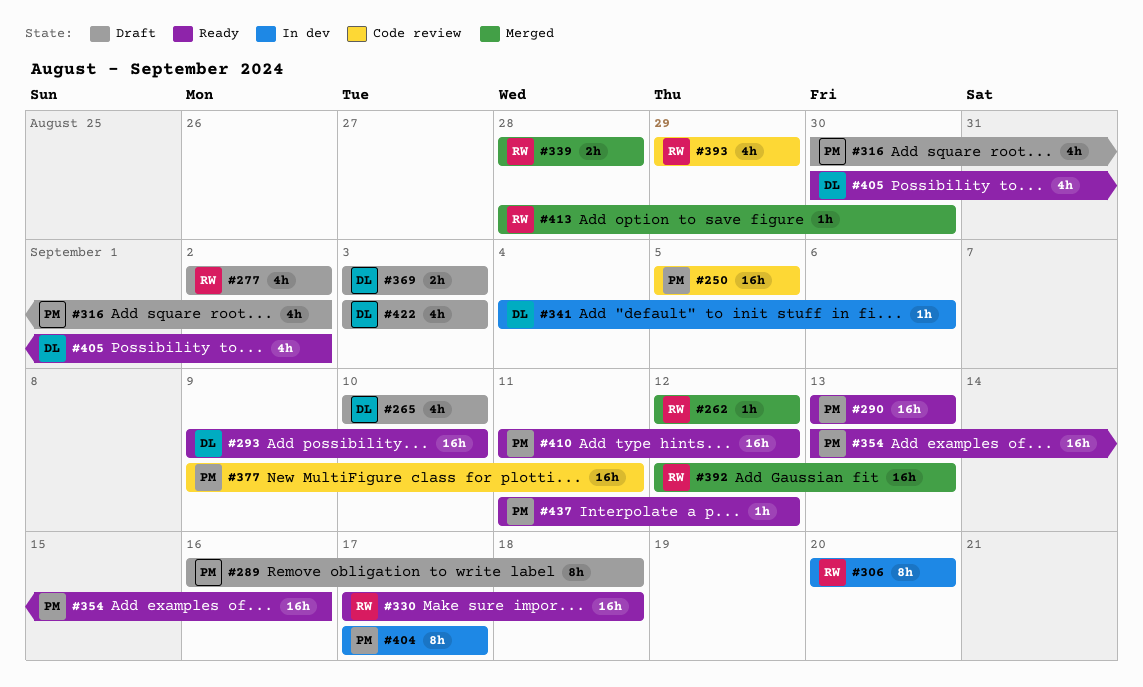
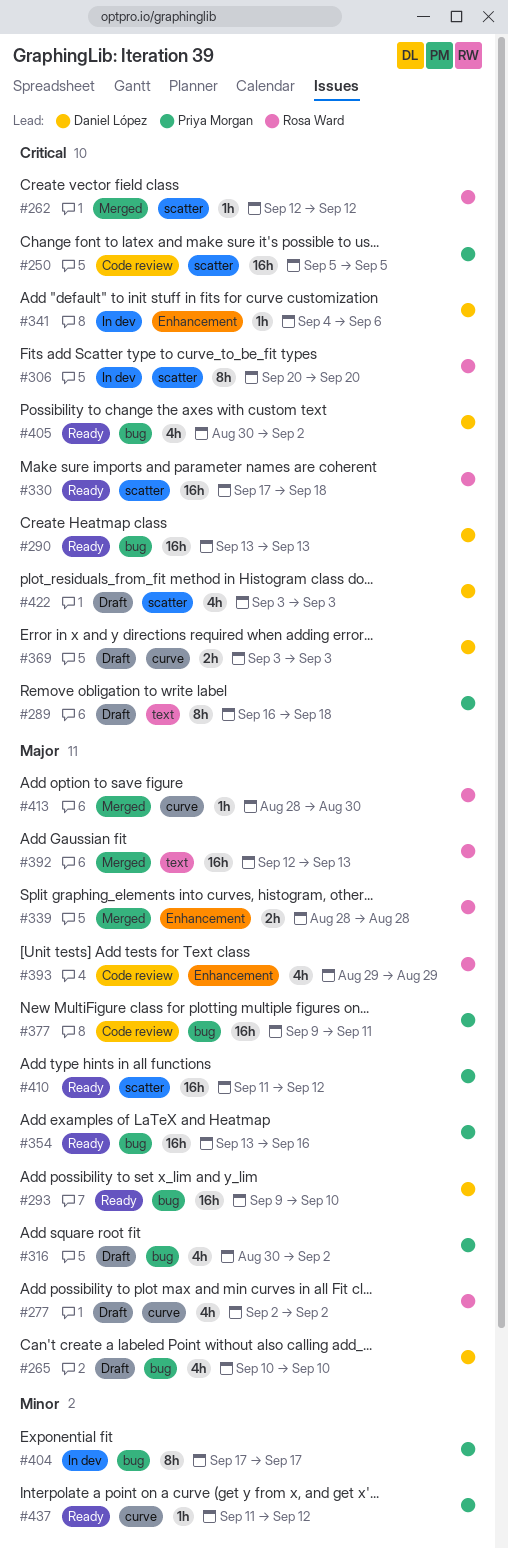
#290, owner: Priya Morgan -> Daniel López

